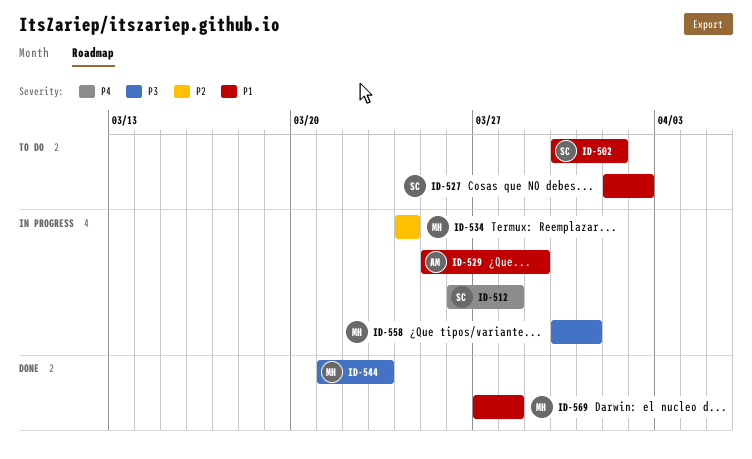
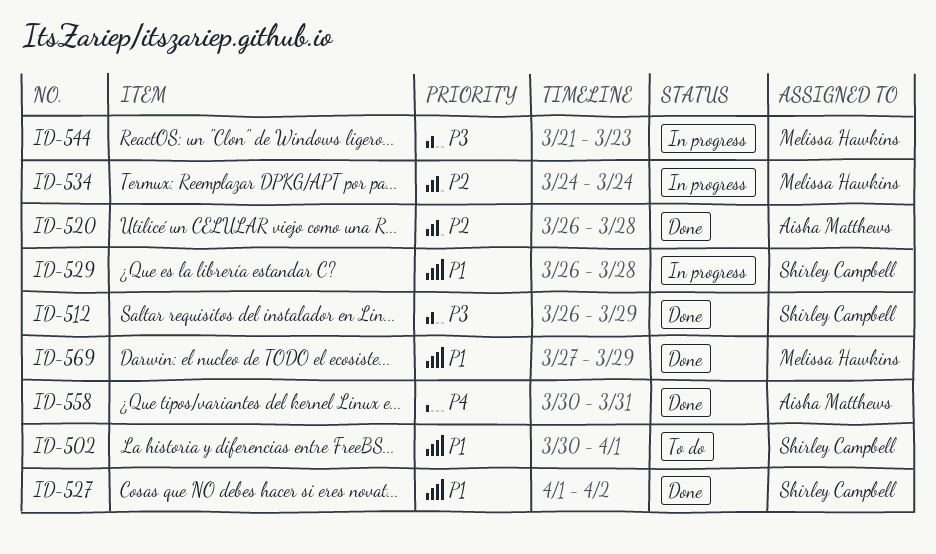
ID-512, status: In progress -> Done
ID-512, priority: P4 -> P3
ID-512, due: Mar 28 -> Mar 29
ID-520: none -> present
ID-527, status: To do -> Done
ID-529, owner: Aisha Matthews -> Shirley Campbell
ID-529, start: Mar 25 -> Mar 26
ID-529, due: Mar 29 -> Mar 28
ID-544, status: Done -> In progress
ID-558, status: In progress -> Done
ID-558, owner: Melissa Hawkins -> Aisha Matthews
ID-558, priority: P3 -> P4
ID-569, due: Mar 28 -> Mar 29

